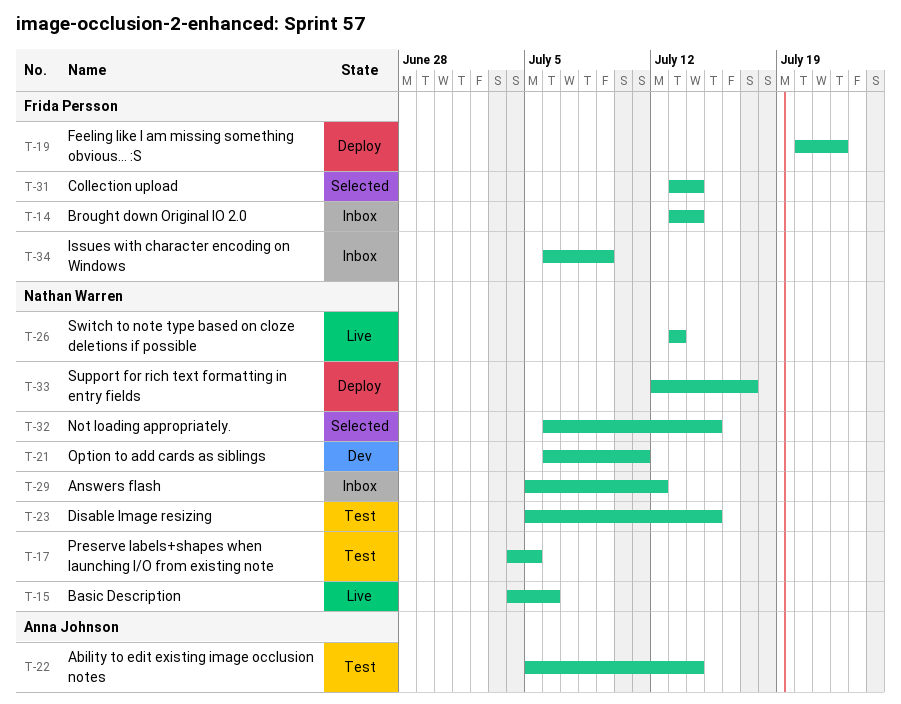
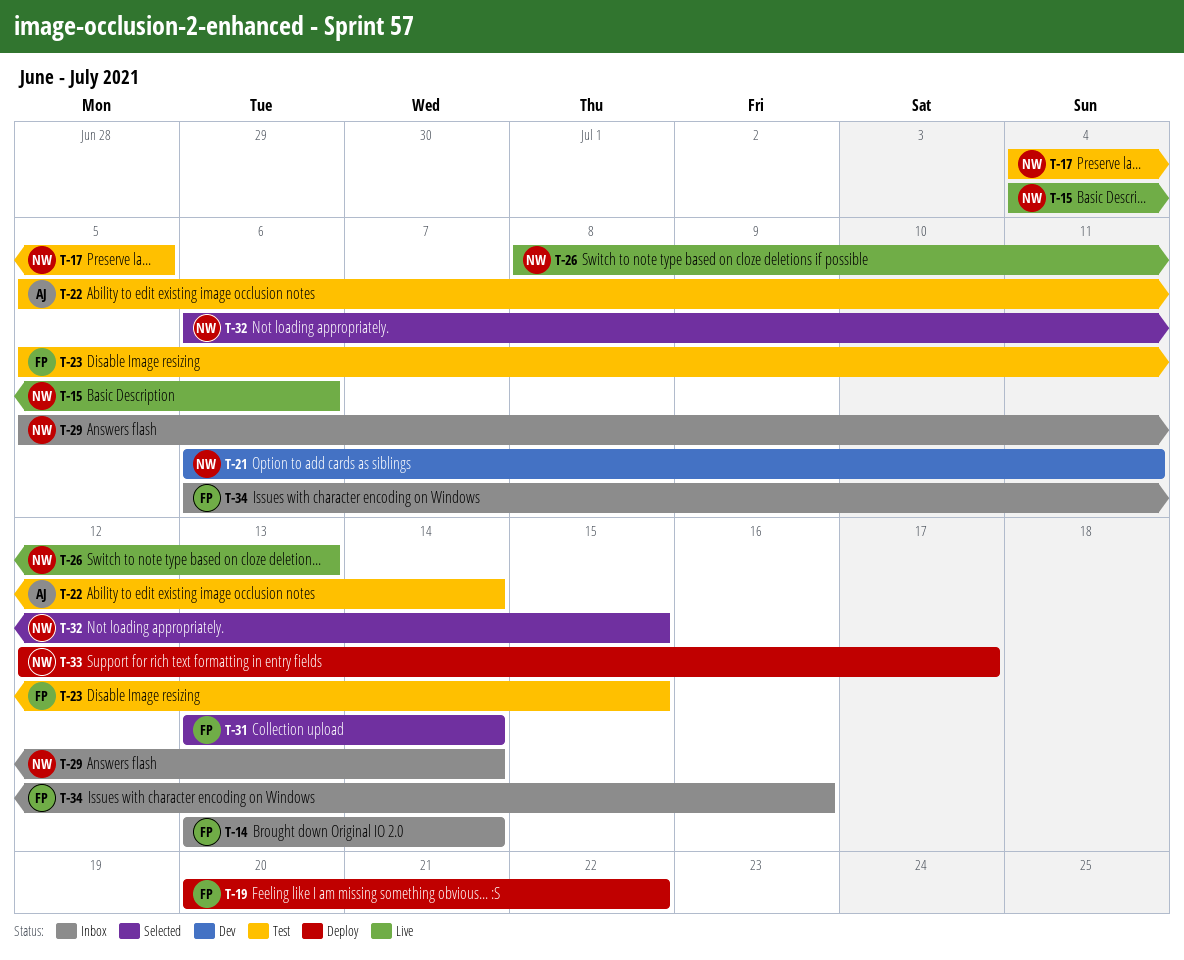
T-23, owner: Nathan Warren -> Frida Persson
T-26, start: Jul 13 -> Jul 8
T-29, due: Jul 12 -> Jul 14
T-34, due: Jul 9 -> Jul 16

